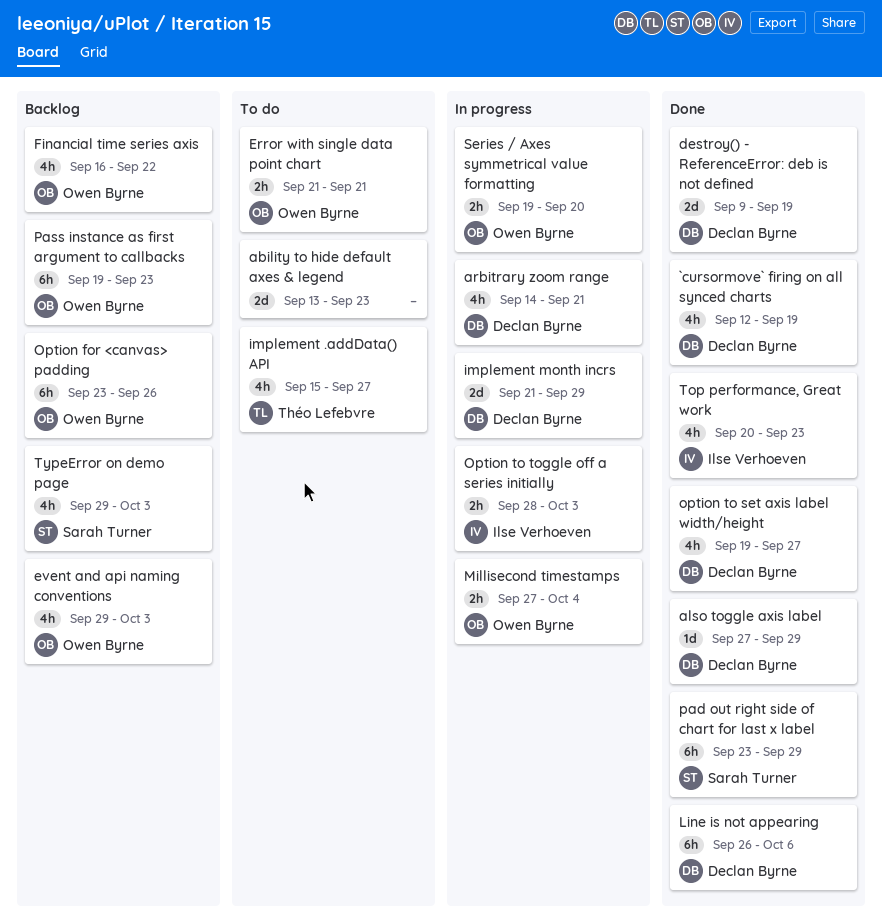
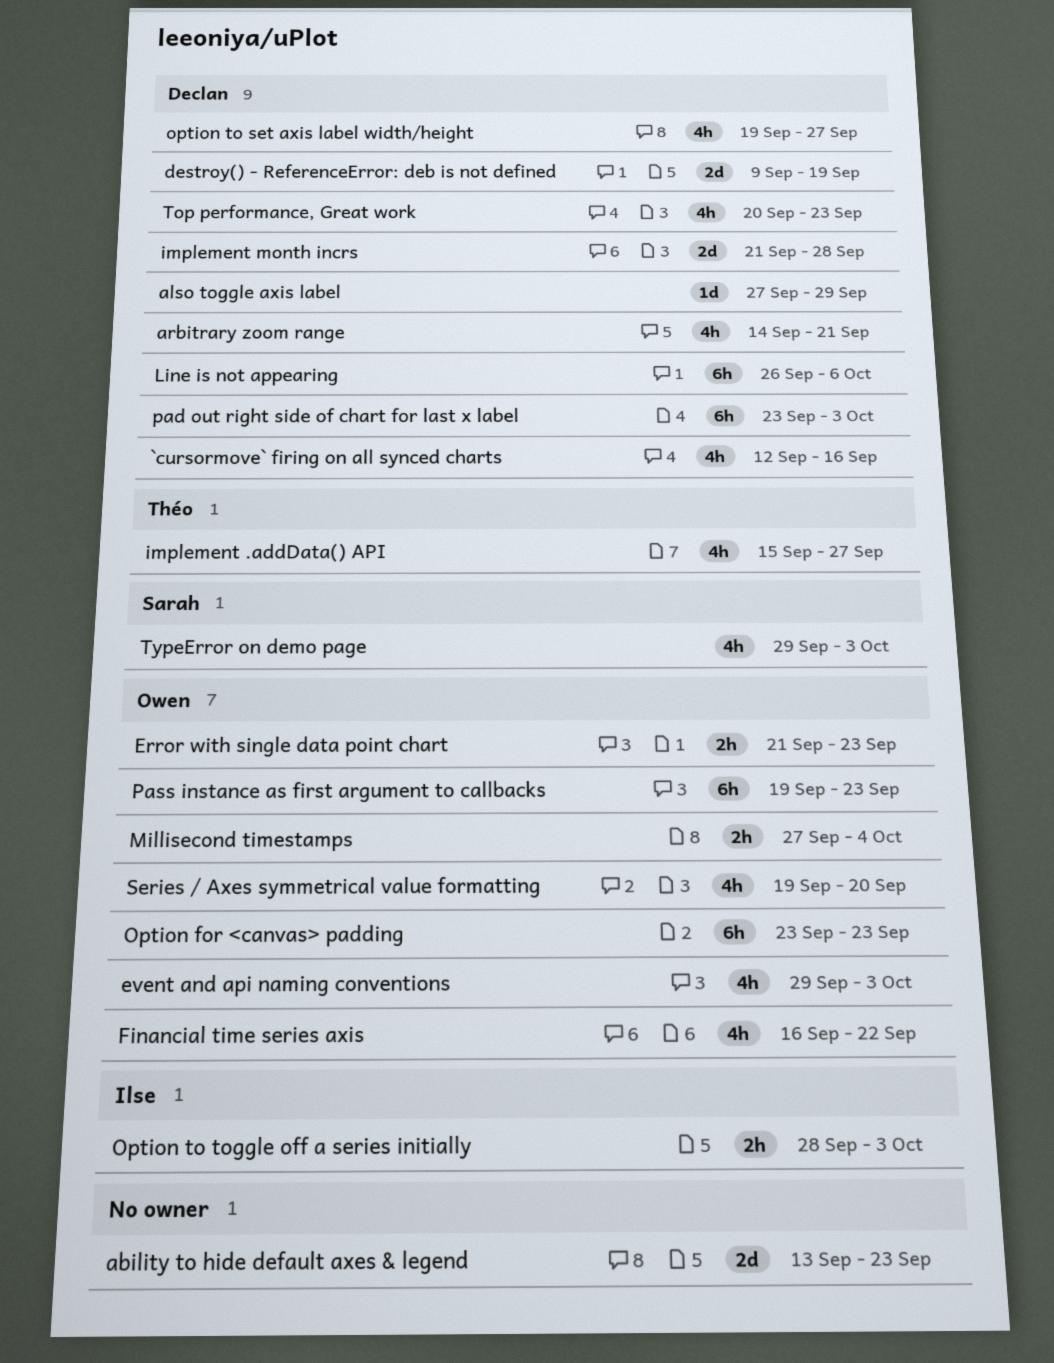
`cursormove` firing on all synced charts, due: Sep 19 -> Sep 16
Error with single data point chart, due: Sep 21 -> Sep 23
implement month incrs, due: Sep 29 -> Sep 28
Option for <canvas> padding, due: Sep 26 -> Sep 23
pad out right side of chart for last x label, owner: Sarah Turner -> Declan Byrne
pad out right side of chart for last x label, due: Sep 29 -> Oct 3
Series / Axes symmetrical value formatting, estimate: 2h -> 4h
Top performance, Great work, owner: Ilse Verhoeven -> Declan Byrne

